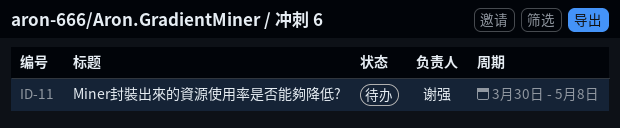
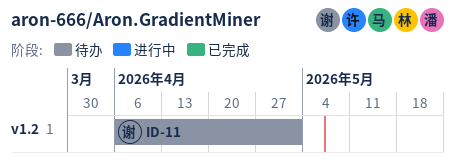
ID-11, start: Mar 30 -> Apr 6
ID-11, due: May 8 -> May 1

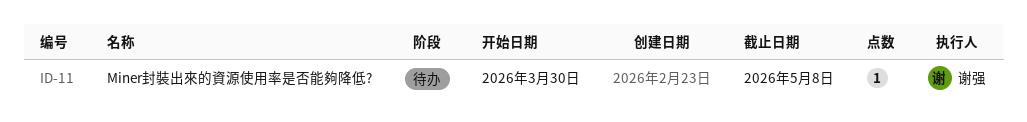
ID-11, start: Apr 6 -> Mar 30
ID-11, due: May 1 -> May 8

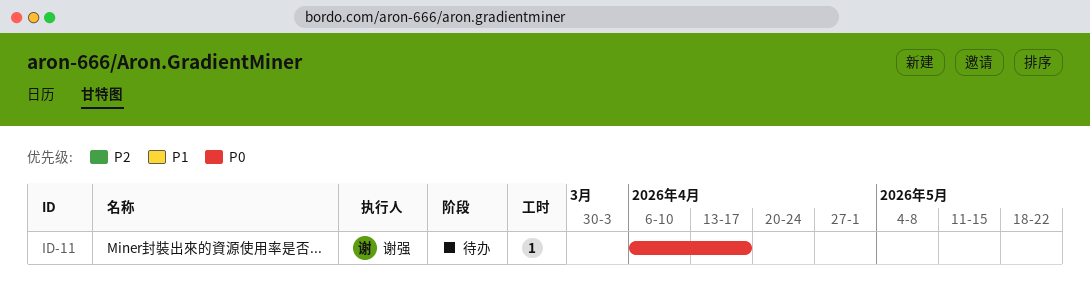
ID-11, start: Mar 30 -> Apr 6
ID-11, due: May 8 -> Apr 17

